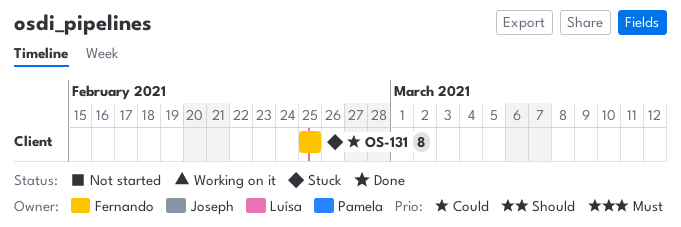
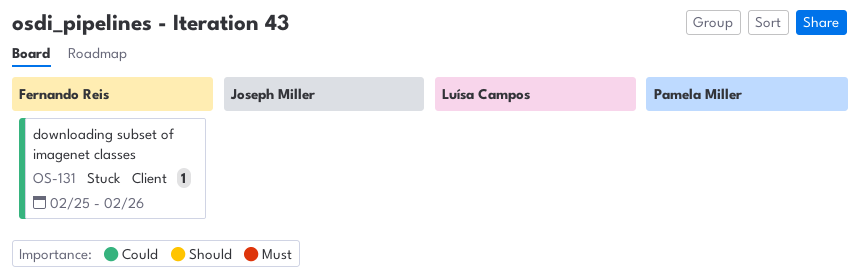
OS-131, estimate: 8 -> 1
OS-131, due: Feb 25 -> Feb 26

